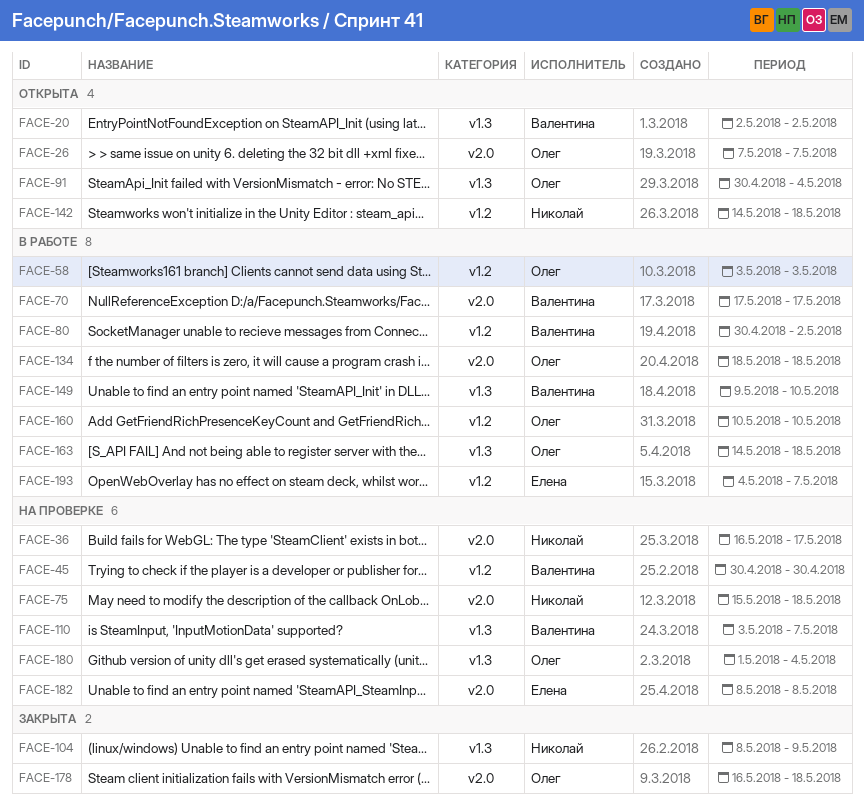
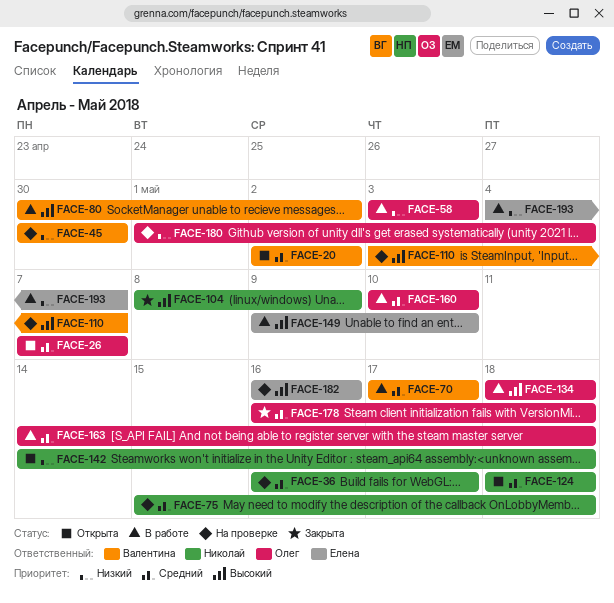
FACE-91: present -> none
FACE-124: none -> present
FACE-149, owner: Валентина -> Елена
FACE-182, start: May 8 -> May 16
FACE-182, due: May 8 -> May 16

